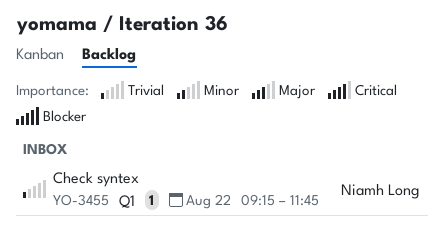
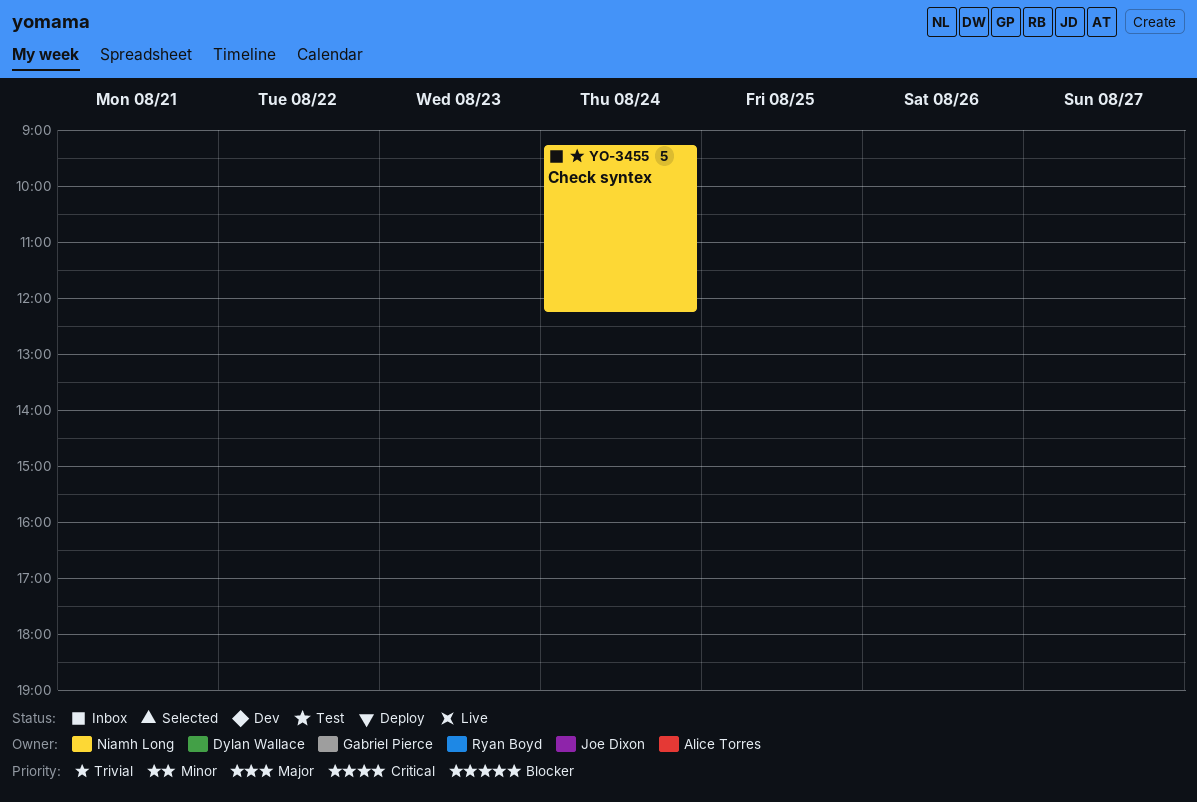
YO-3455, estimate: 1 -> 5
YO-3455, day: Aug 22 -> Aug 24
YO-3455, ends: 11:45 -> 12:15

